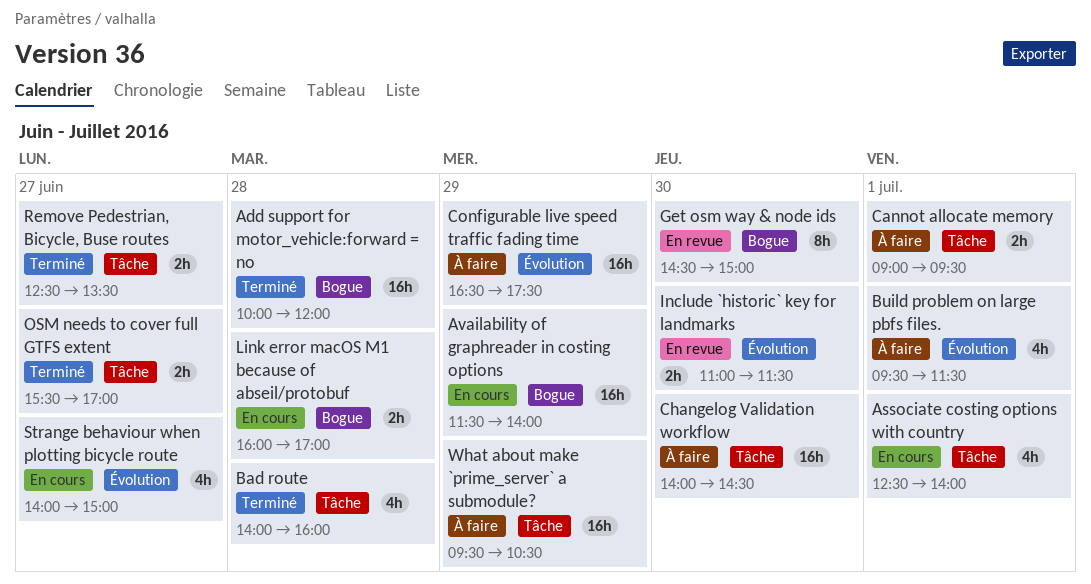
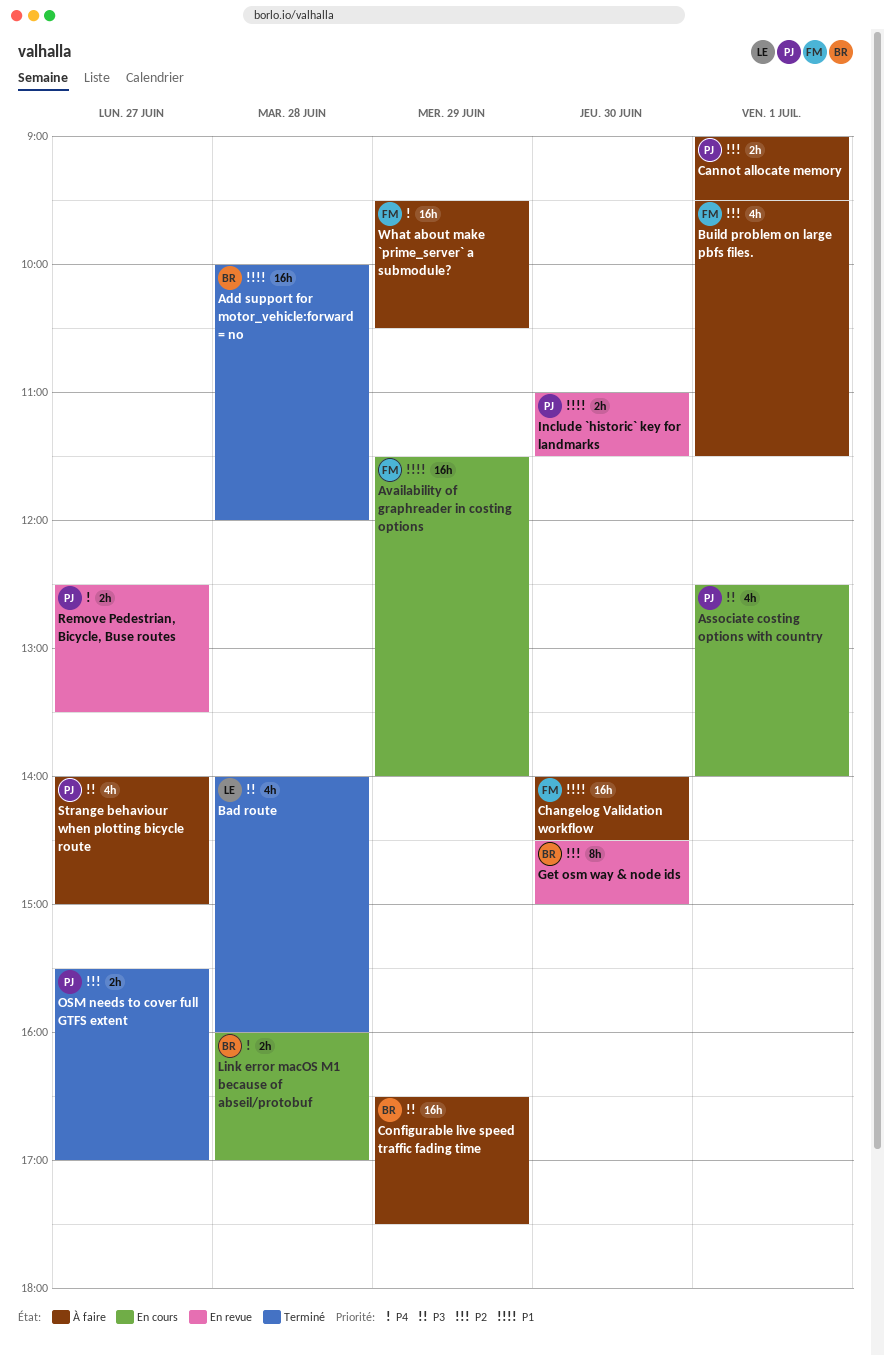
Remove Pedestrian, Bicycle, Buse routes, status: Terminé -> En revue
Strange behaviour when plotting bicycle route, status: En cours -> À faire

